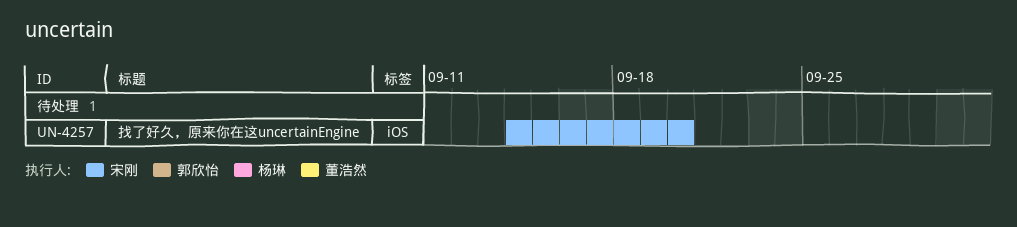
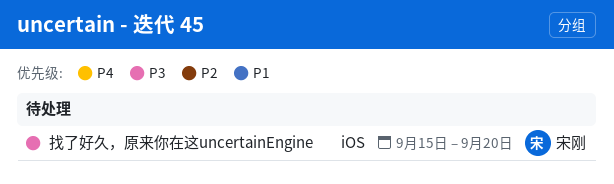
找了好久，原来你在这uncertainEngine, start: Sep 14 -> Sep 15

